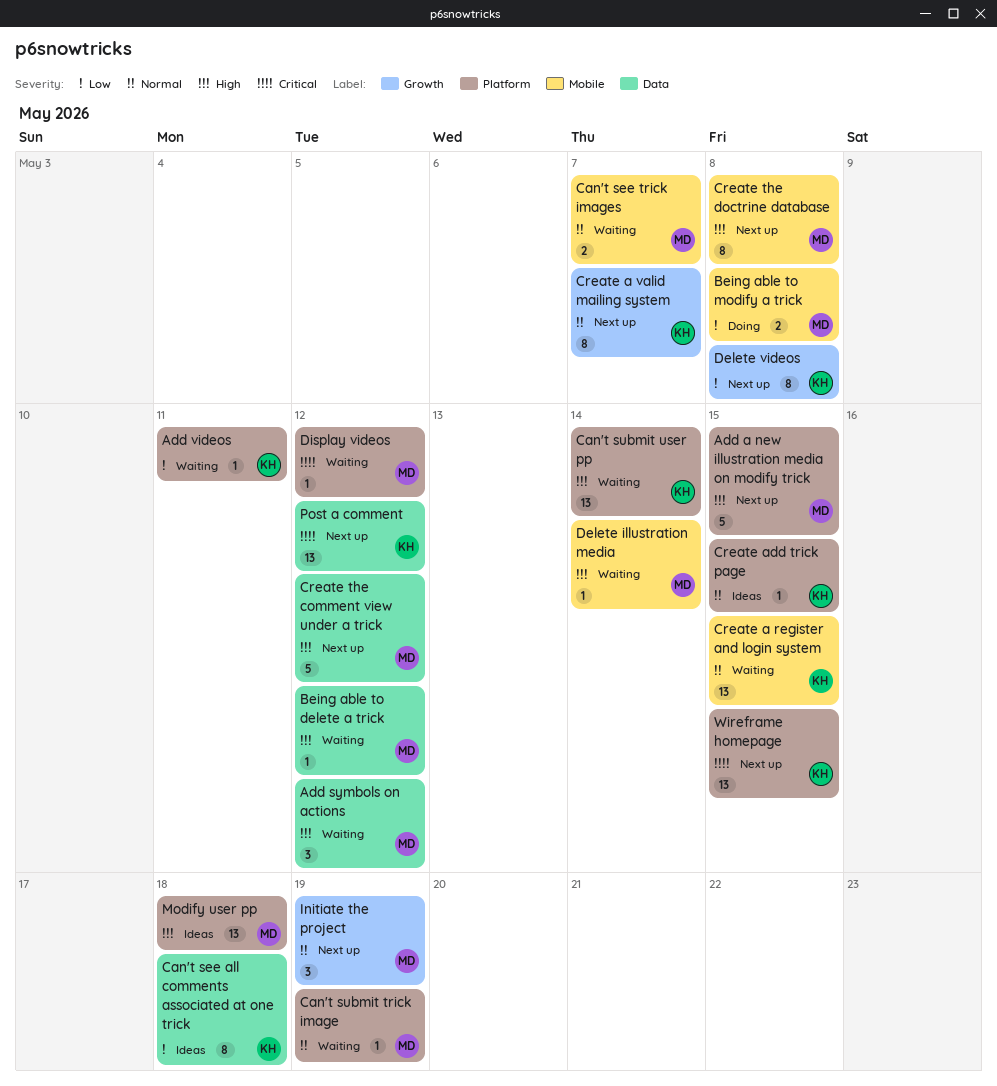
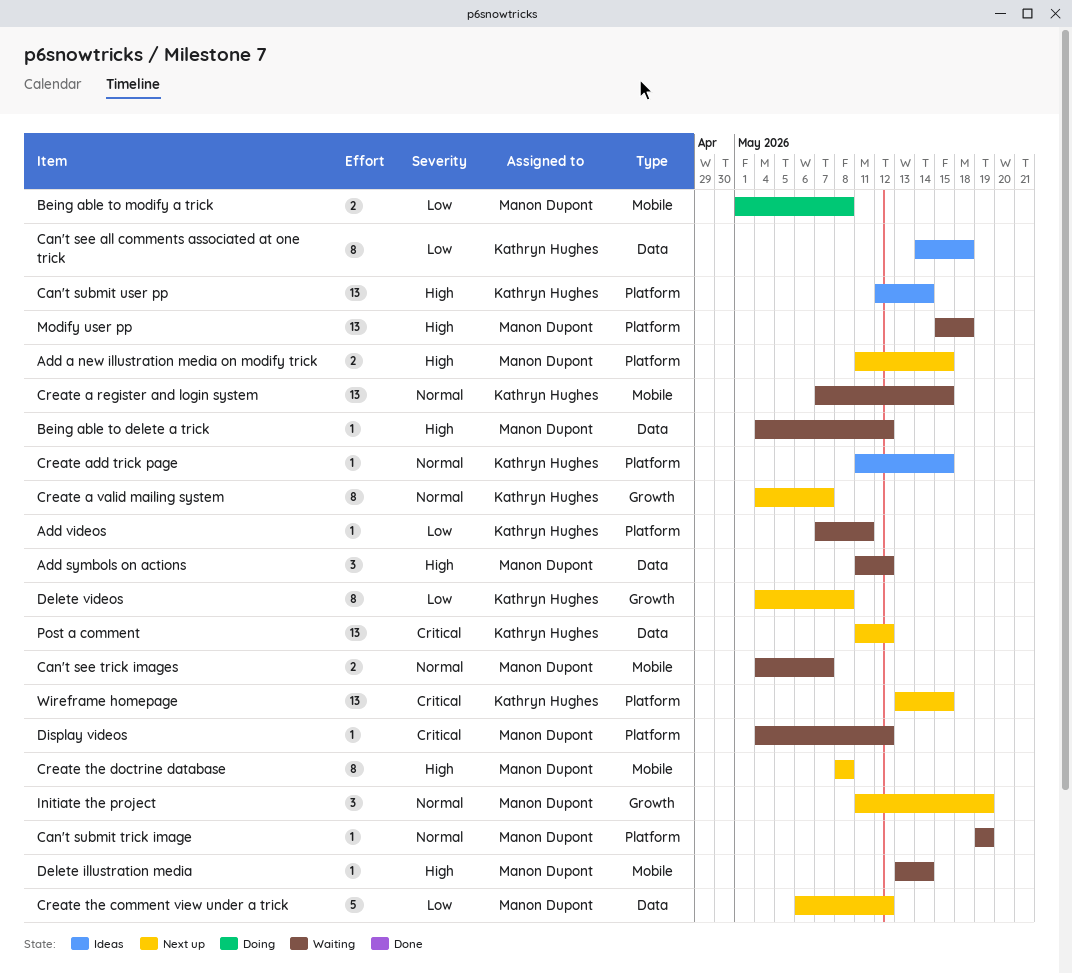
Add a new illustration media on modify trick, estimate: 5 -> 2
Can't submit user pp, status: Waiting -> Ideas
Create the comment view under a trick, priority: High -> Low
Modify user pp, status: Ideas -> Waiting

